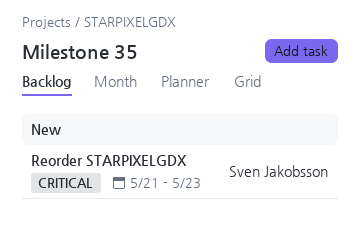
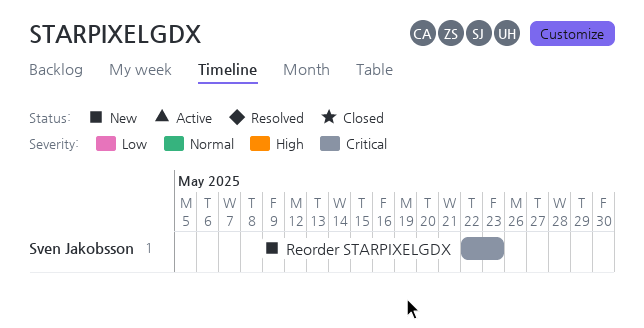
Reorder STARPIXELGDX, start: May 21 -> May 22

